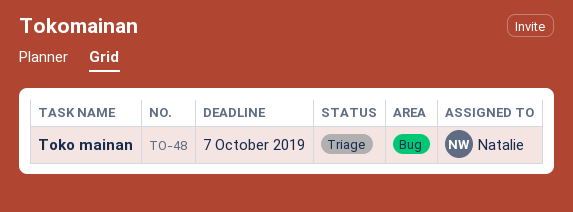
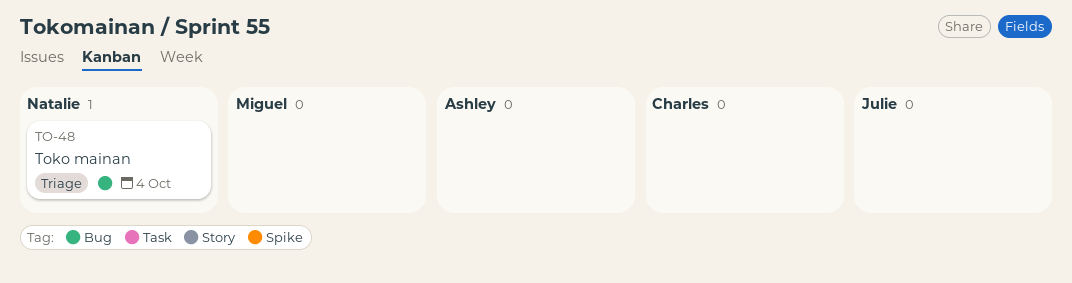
TO-48, due: Oct 7 -> Oct 4

